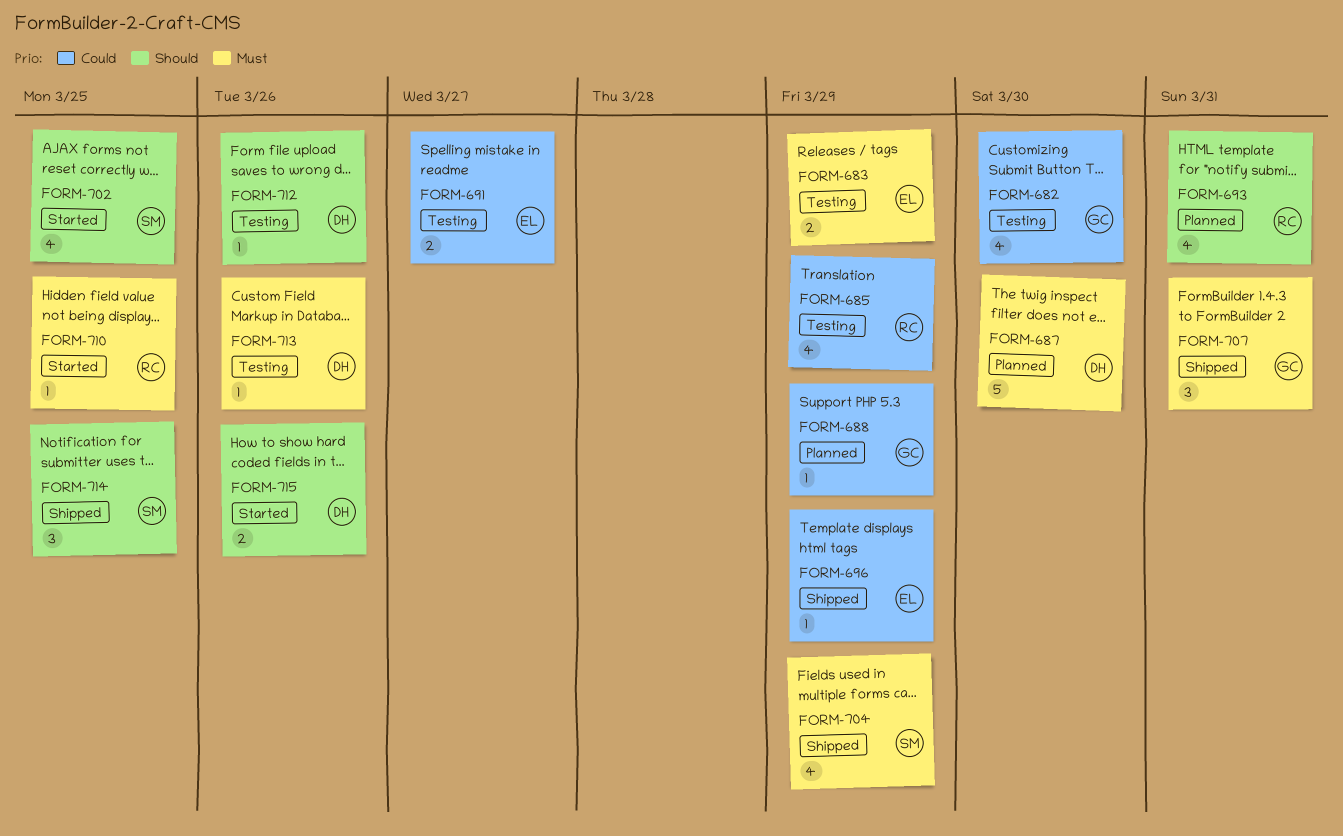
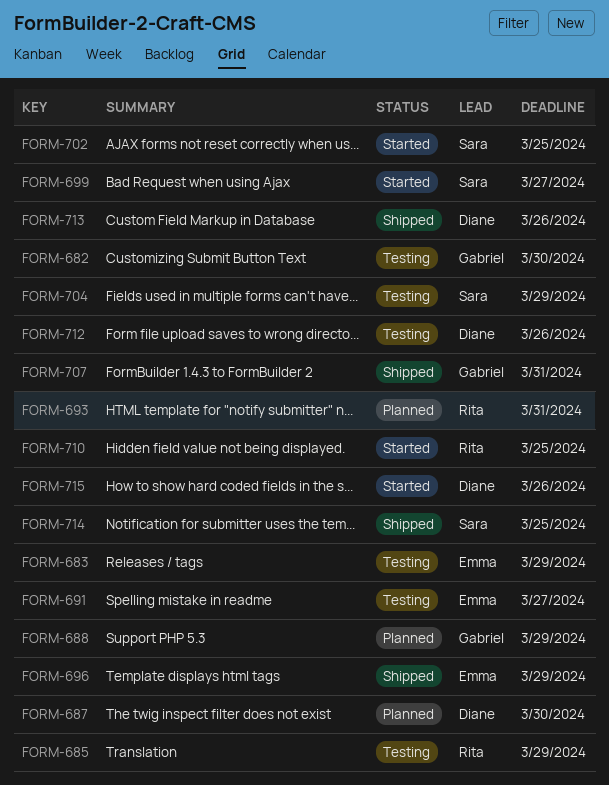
FORM-699: none -> present
FORM-704, status: Shipped -> Testing
FORM-713, status: Testing -> Shipped

